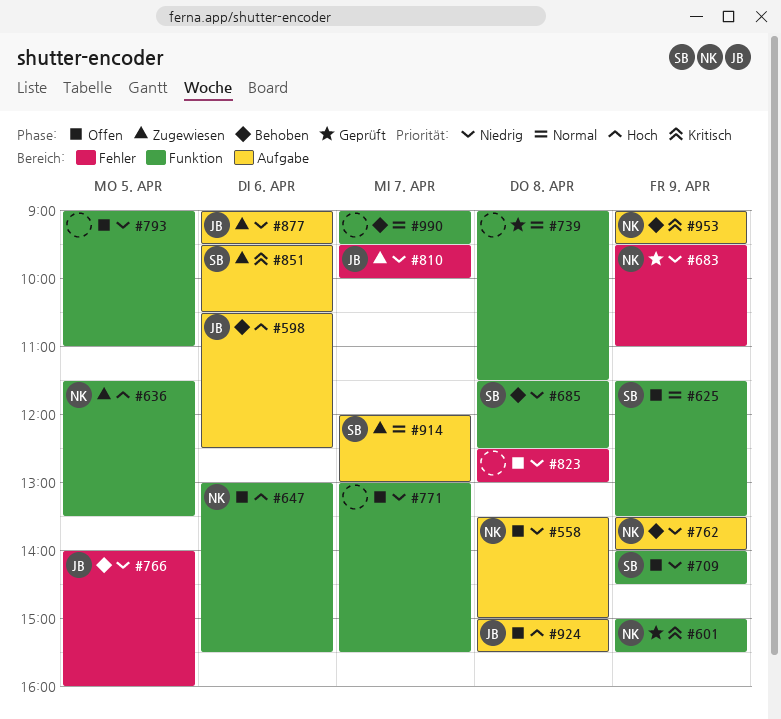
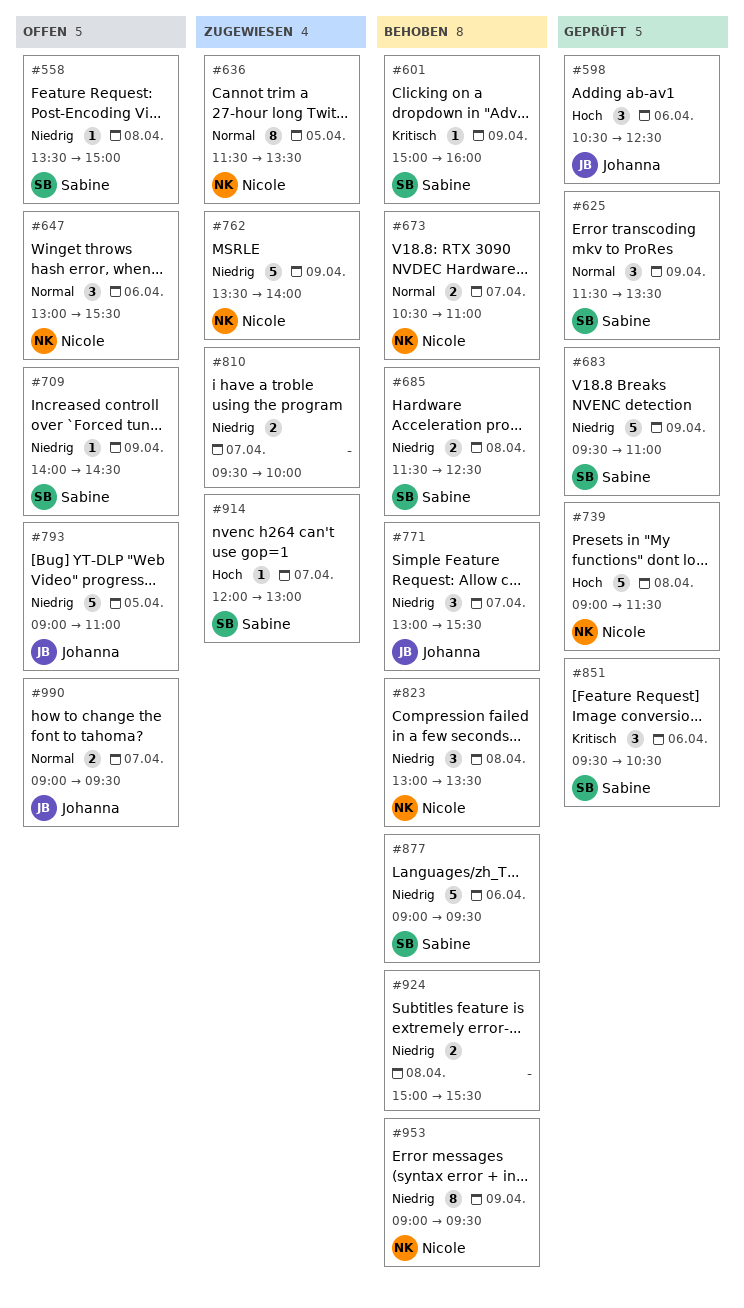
#558, owner: Nicole -> Sabine
#598, status: Behoben -> Geprüft
#601, status: Geprüft -> Behoben
#601, owner: Nicole -> Sabine
#601, ends: 15:30 -> 16:00
#625, status: Offen -> Geprüft
#636, priority: Hoch -> Normal
#647, priority: Hoch -> Normal
#673: none -> present
#683, owner: Nicole -> Sabine
#739, owner: none -> Nicole
#739, priority: Normal -> Hoch
#762, status: Behoben -> Zugewiesen
#766: present -> none
#771, status: Offen -> Behoben
#771, owner: none -> Johanna
#793, owner: none -> Johanna
#810, owner: Johanna -> none
#823, status: Offen -> Behoben
#823, owner: none -> Nicole
#823, begins: 12:30 -> 13:00
#823, ends: 13:00 -> 13:30
#851, status: Zugewiesen -> Geprüft
#877, status: Zugewiesen -> Behoben
#877, owner: Johanna -> Sabine
#914, priority: Normal -> Hoch
#924, status: Offen -> Behoben
#924, owner: Johanna -> none
#924, priority: Hoch -> Niedrig
#953, priority: Kritisch -> Niedrig
#990, status: Behoben -> Offen
#990, owner: none -> Johanna

